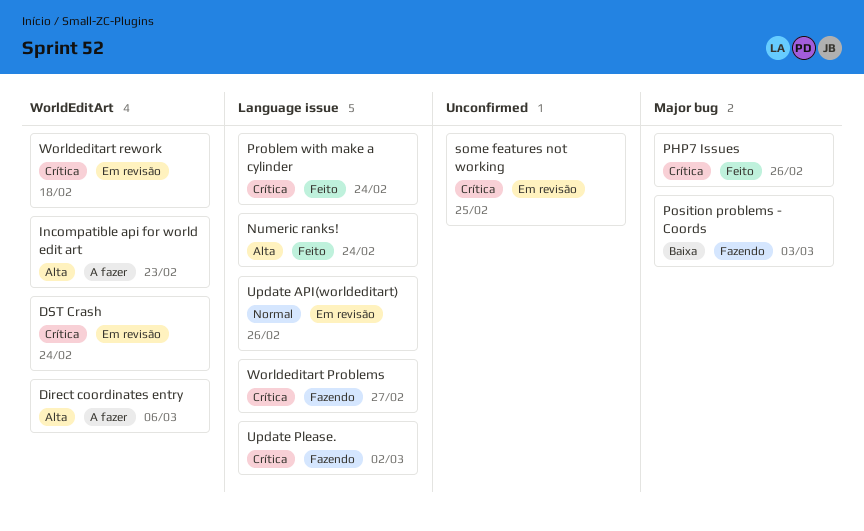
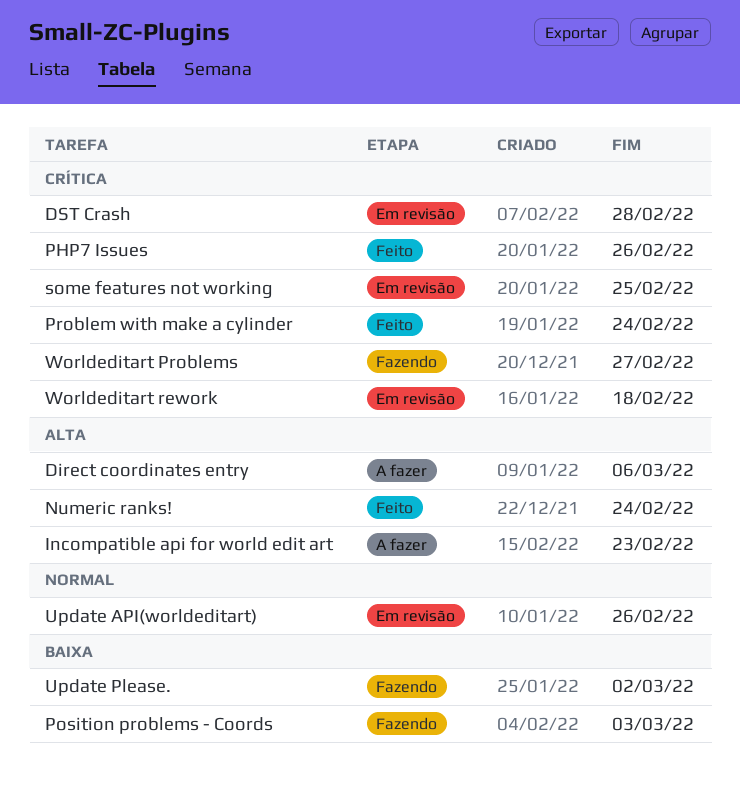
DST Crash, due: Feb 24 -> Feb 28
Update Please., priority: Crítica -> Baixa

